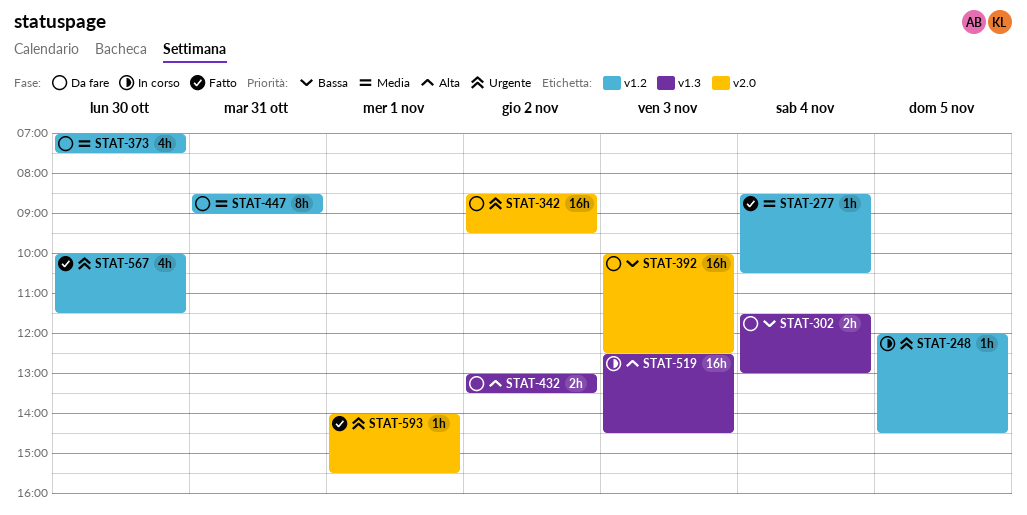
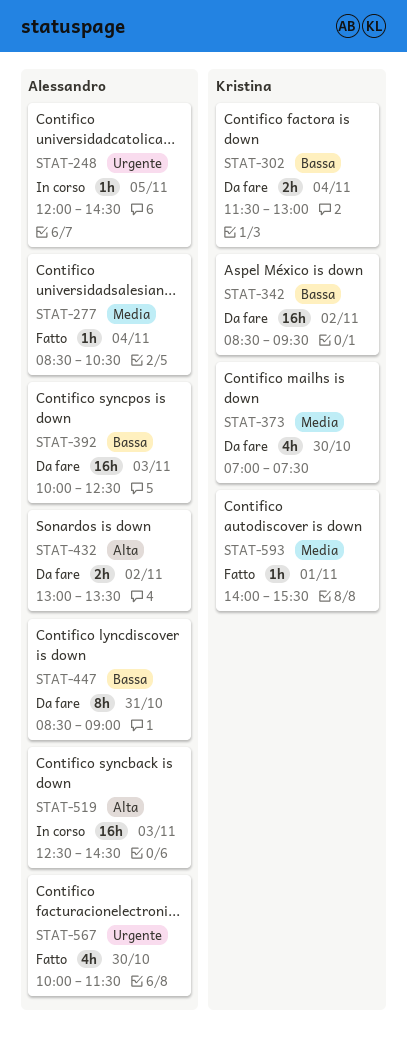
STAT-342, priority: Urgente -> Bassa
STAT-447, priority: Media -> Bassa
STAT-593, priority: Urgente -> Media

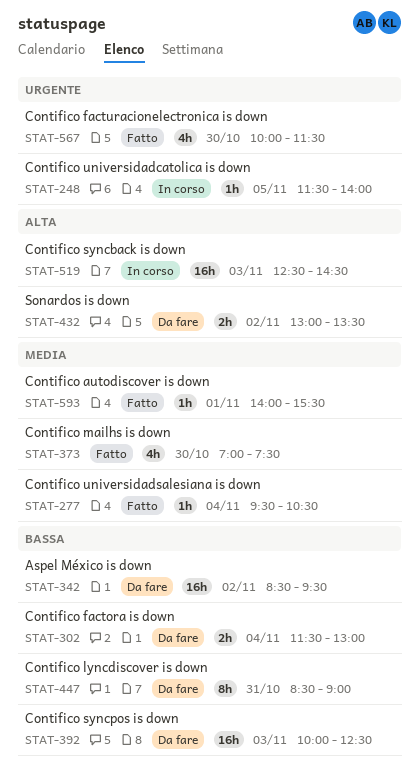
STAT-248, begins: 12:00 -> 11:30
STAT-248, ends: 14:30 -> 14:00
STAT-277, begins: 08:30 -> 09:30
STAT-373, status: Da fare -> Fatto

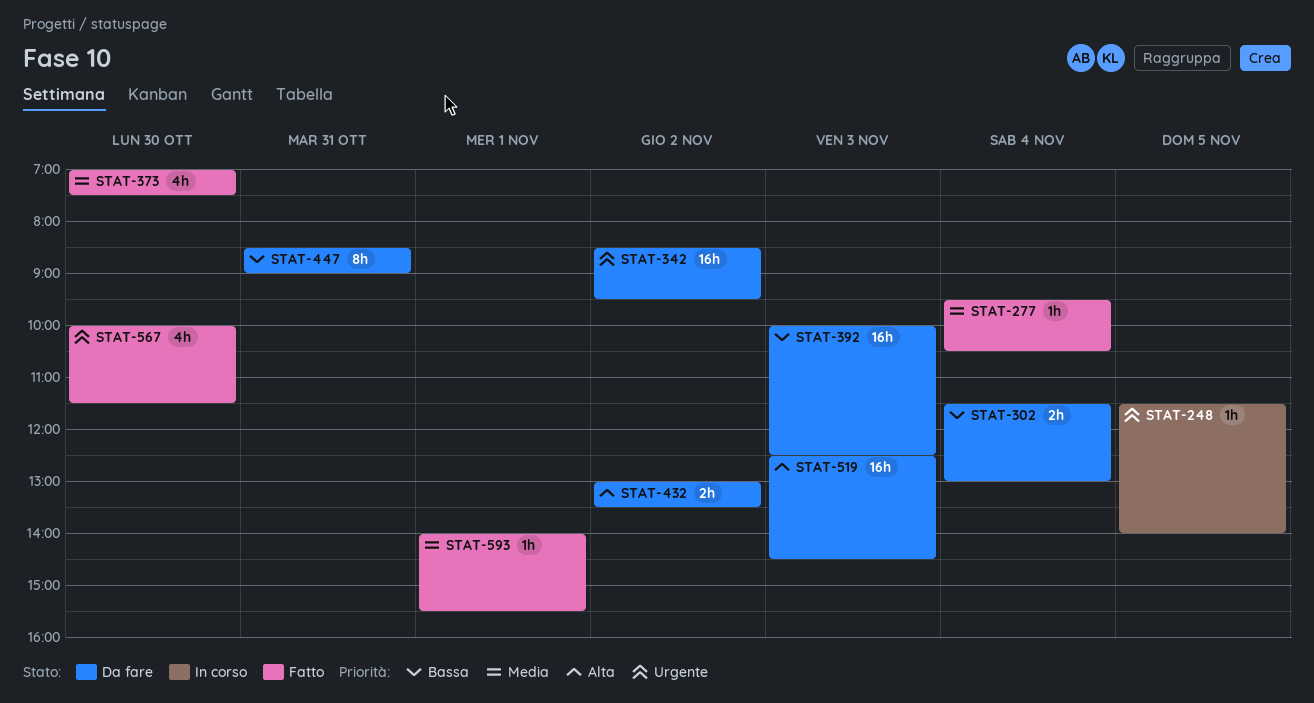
STAT-342, priority: Bassa -> Urgente
STAT-519, status: In corso -> Da fare

